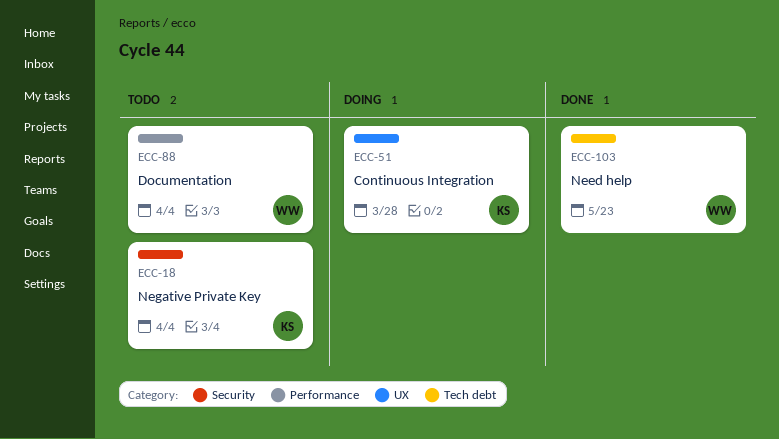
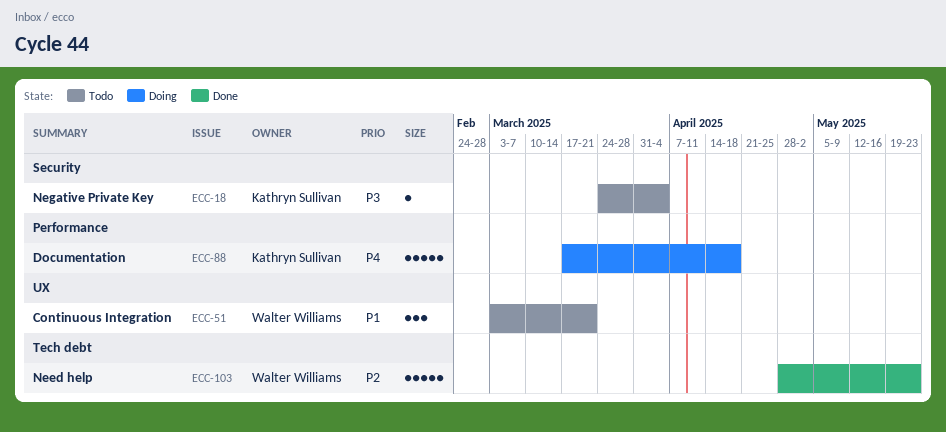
ECC-51, status: Doing -> Todo
ECC-51, owner: Kathryn Sullivan -> Walter Williams
ECC-51, due: Mar 28 -> Mar 21
ECC-88, status: Todo -> Doing
ECC-88, owner: Walter Williams -> Kathryn Sullivan
ECC-88, due: Apr 4 -> Apr 18

